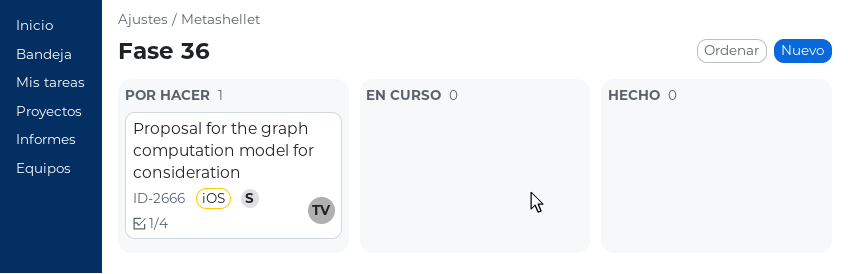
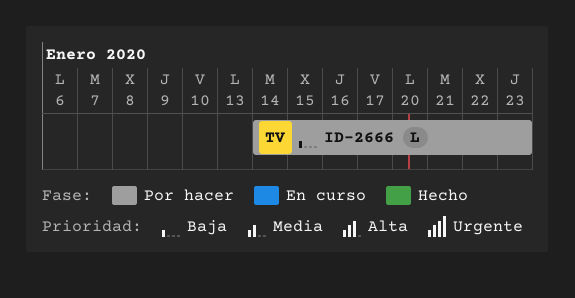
ID-2666, estimate: S -> L

